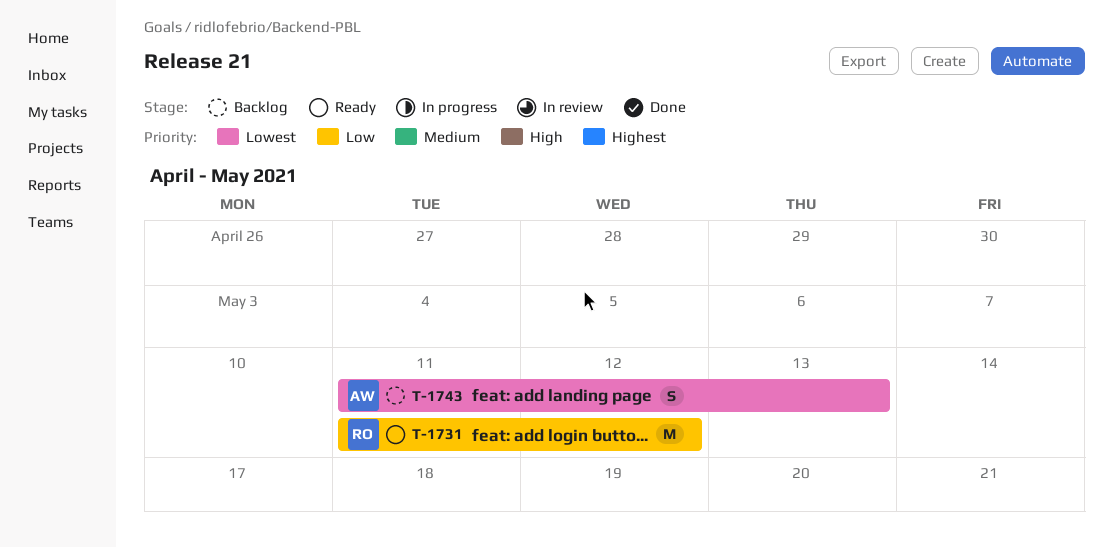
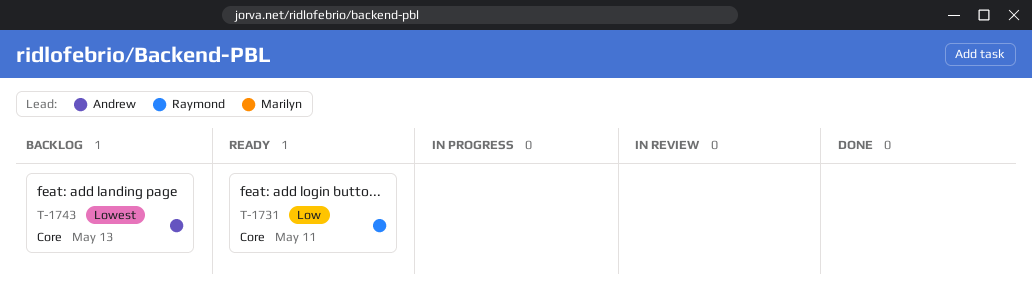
T-1731, due: May 12 -> May 11

